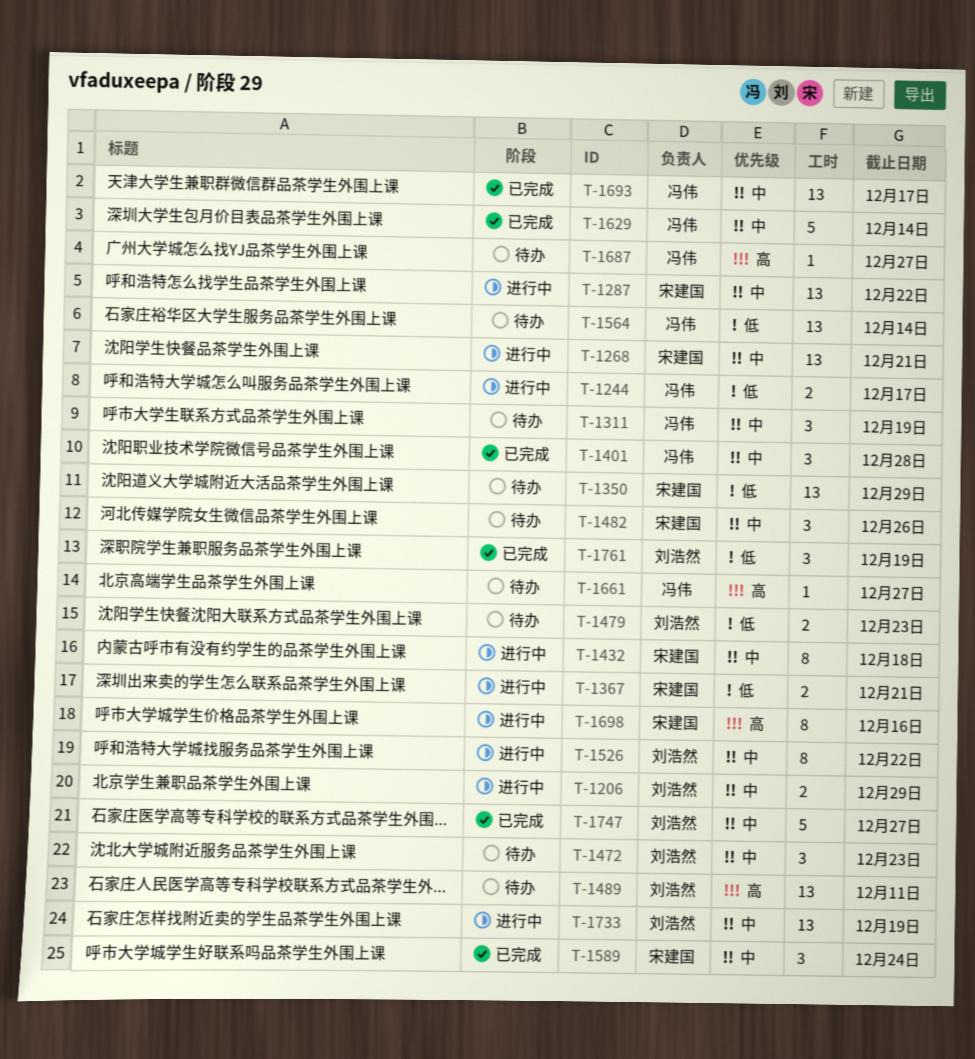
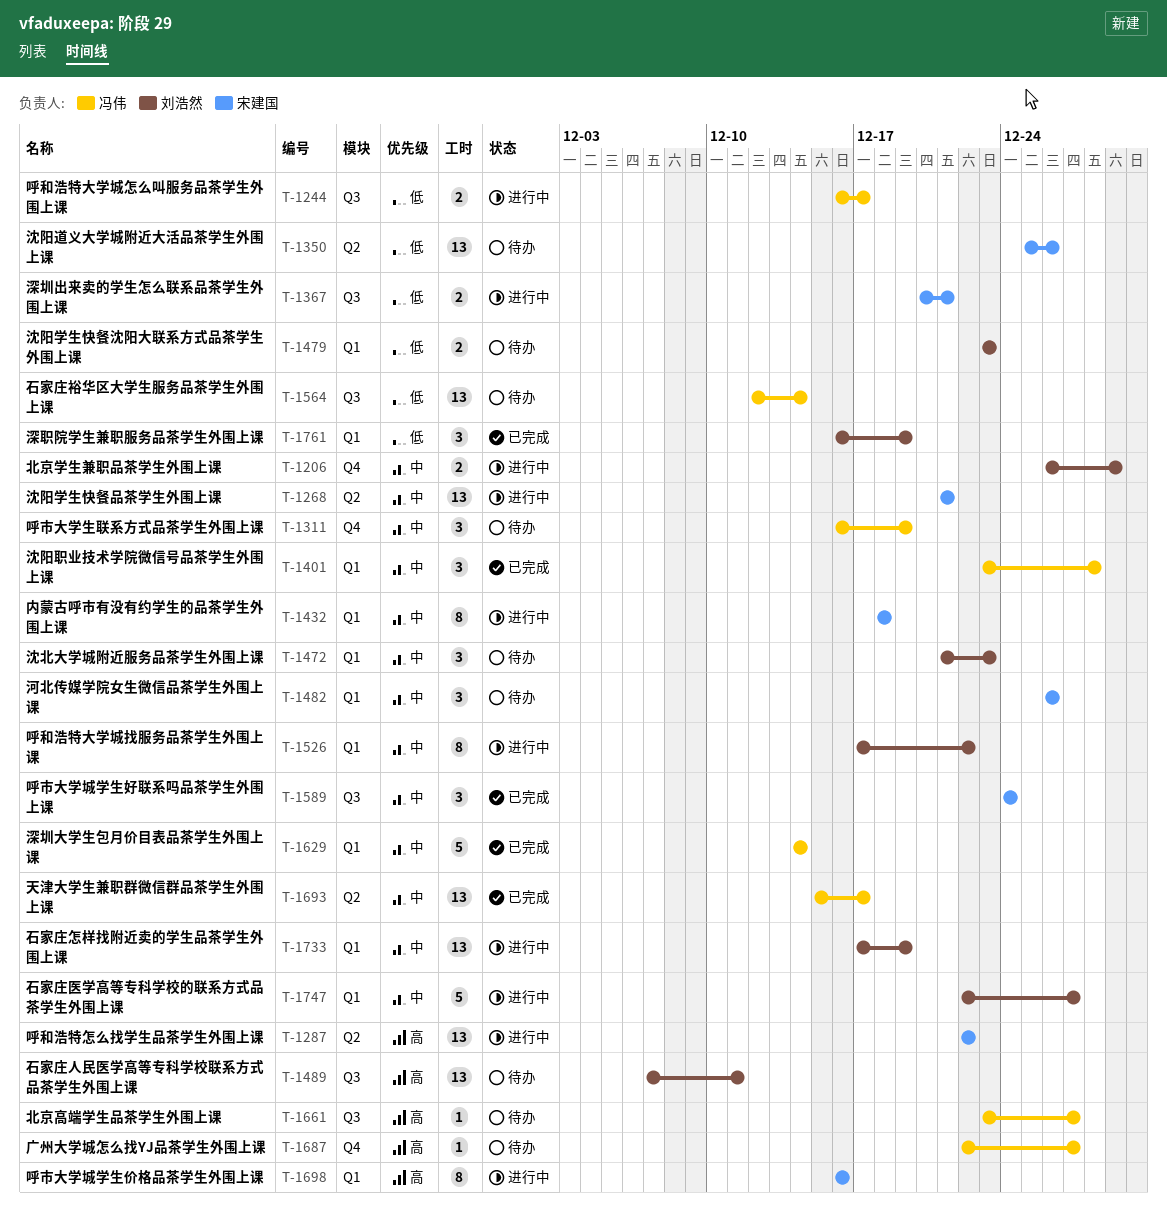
T-1287, priority: 中 -> 高
T-1350, due: Dec 29 -> Dec 26
T-1747, status: 已完成 -> 进行中

